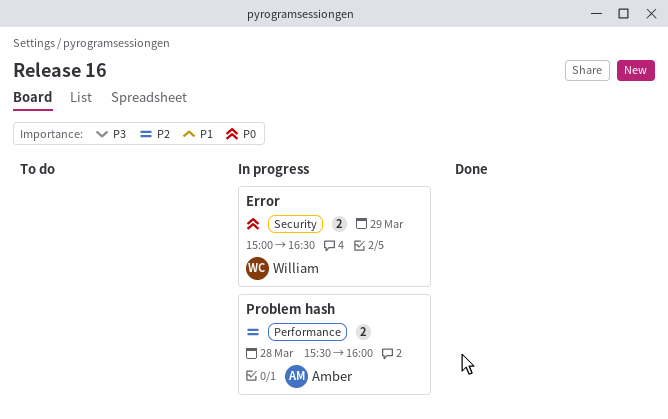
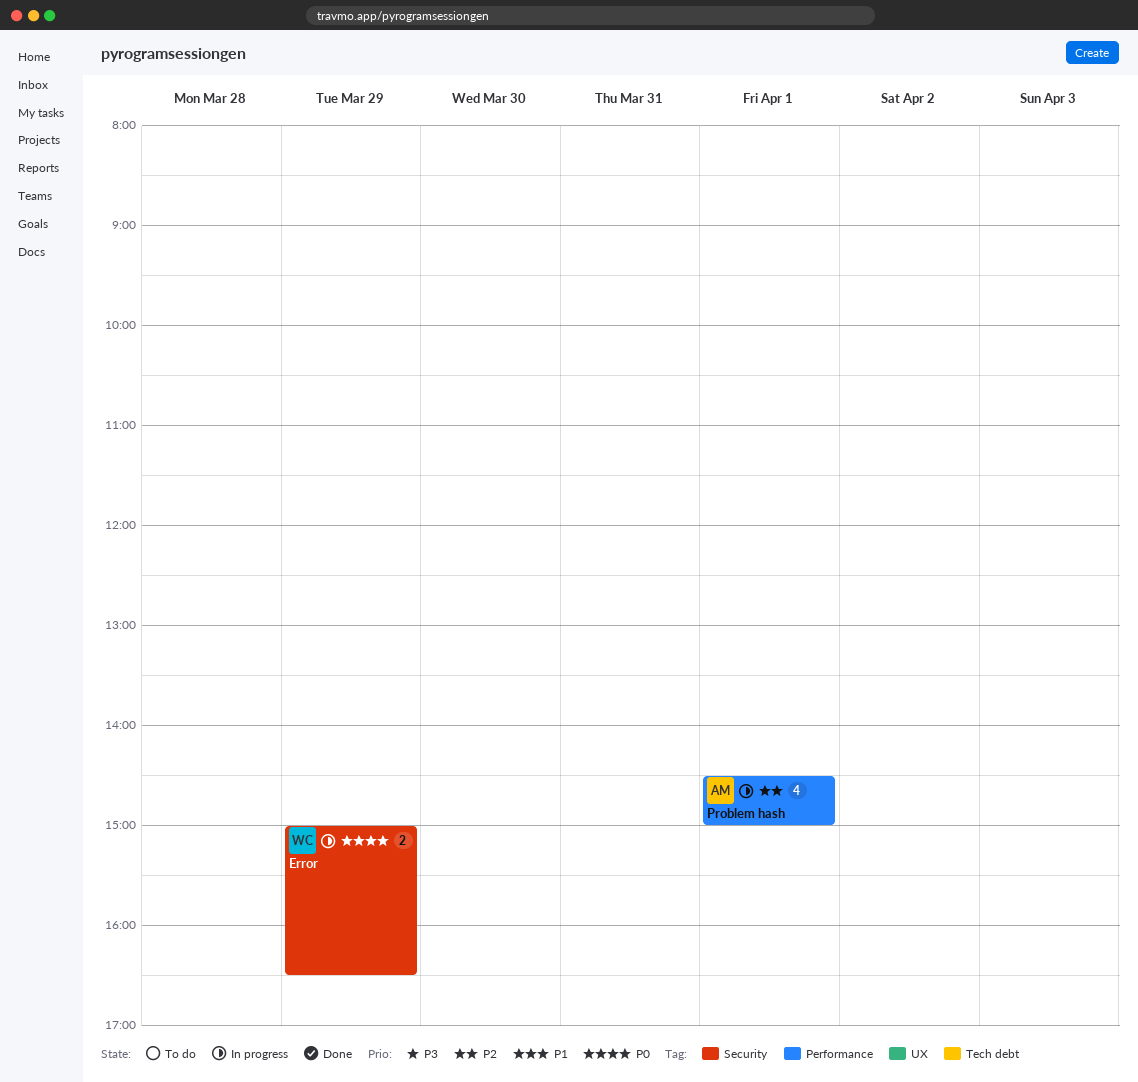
Problem hash, estimate: 2 -> 4
Problem hash, day: Mar 28 -> Apr 1
Problem hash, begins: 15:30 -> 14:30
Problem hash, ends: 16:00 -> 15:00

